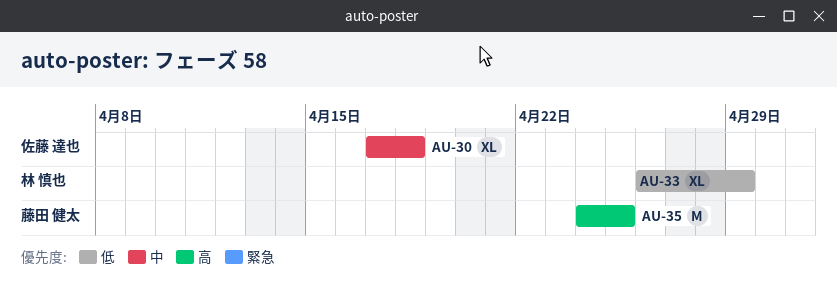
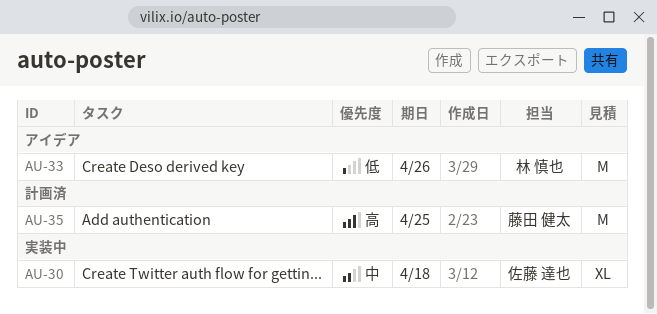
AU-33, estimate: XL -> M
AU-33, due: Apr 29 -> Apr 26

